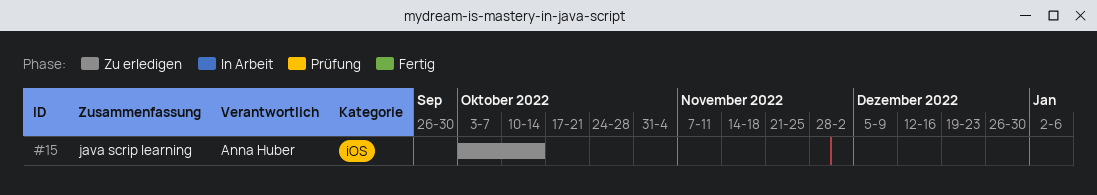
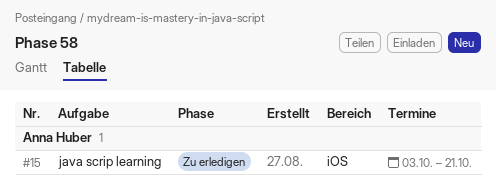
#15, due: Oct 14 -> Oct 21

